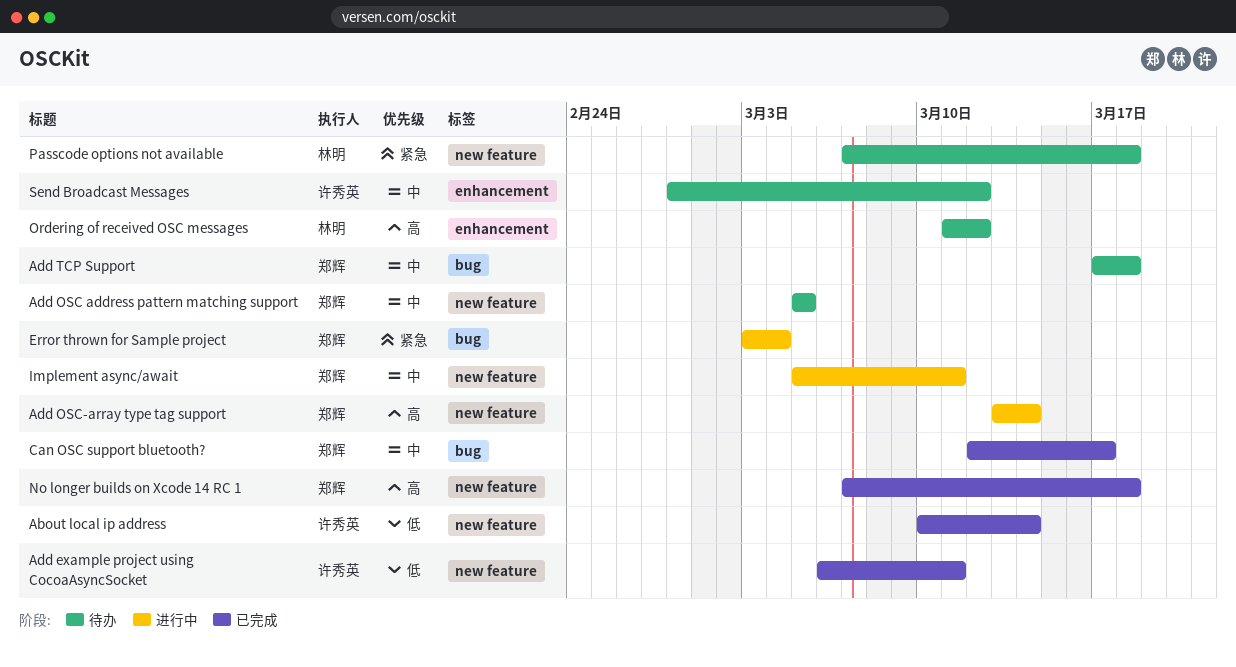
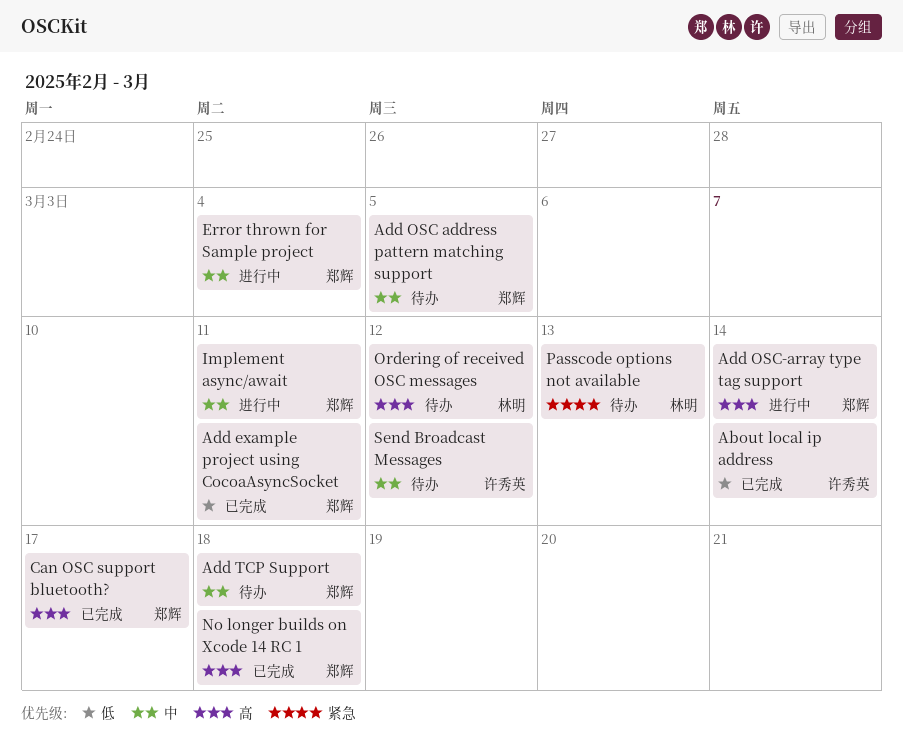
Add example project using CocoaAsyncSocket, owner: 许秀英 -> 郑辉
Can OSC support bluetooth?, priority: 中 -> 高
Error thrown for Sample project, priority: 紧急 -> 中
Passcode options not available, due: Mar 18 -> Mar 13

